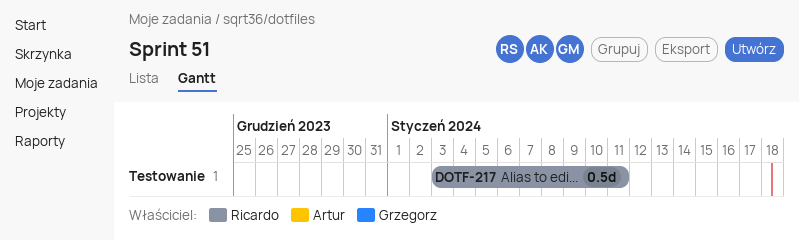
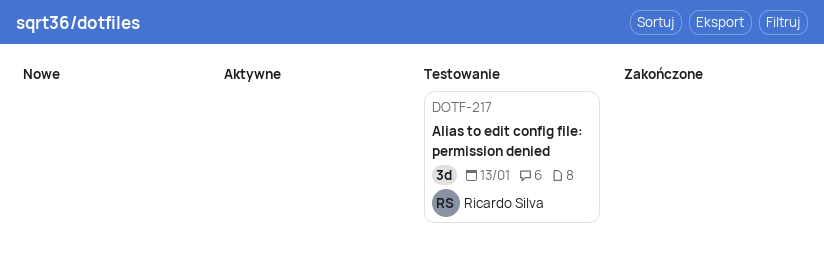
DOTF-217, estimate: 0.5d -> 3d
DOTF-217, due: Jan 11 -> Jan 13

